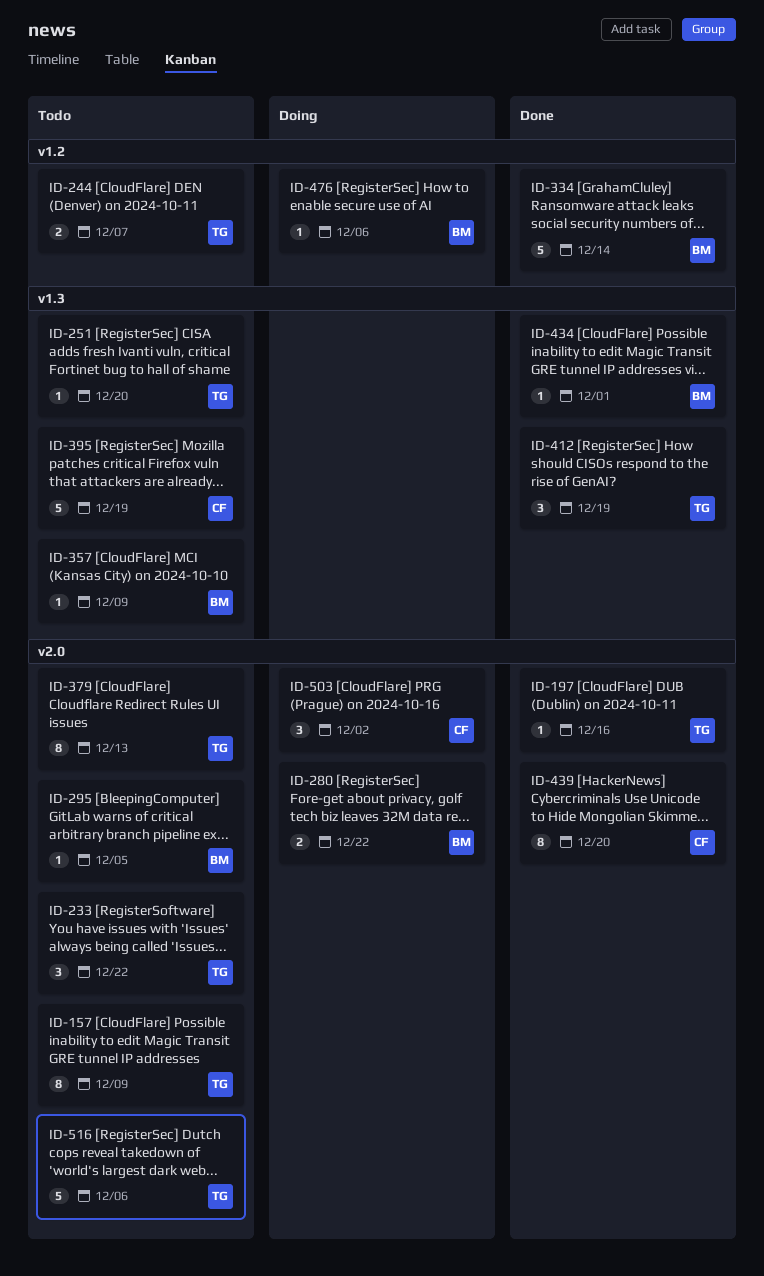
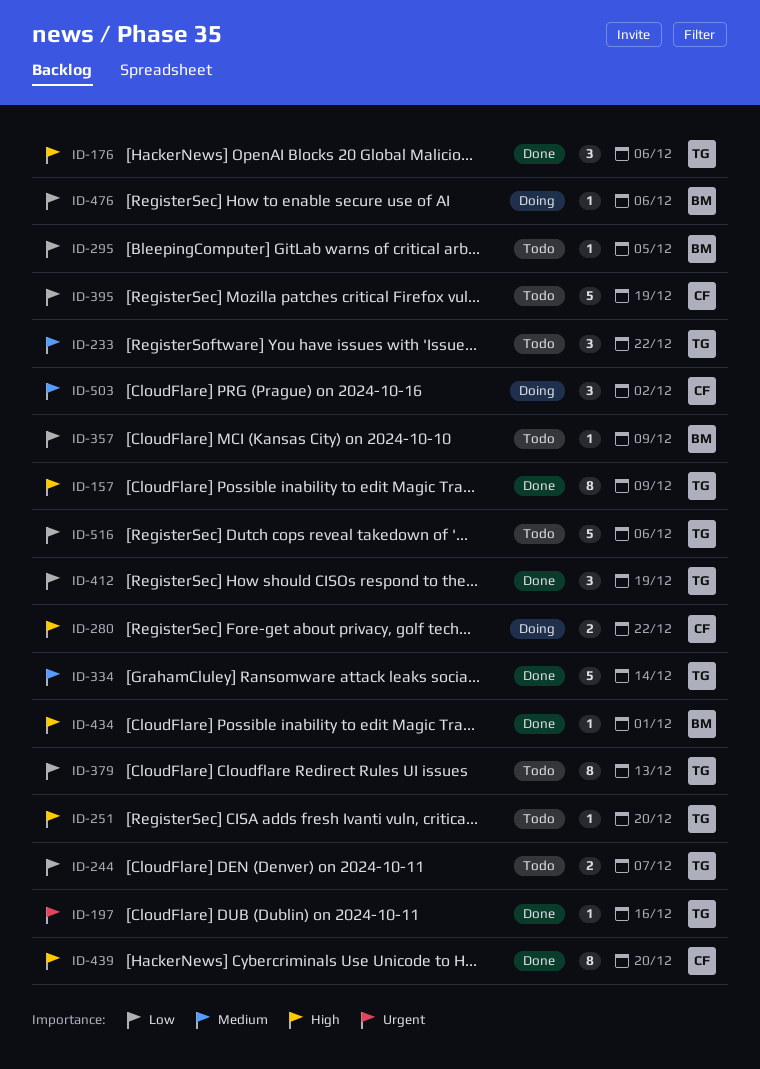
ID-157, status: Todo -> Done
ID-176: none -> present
ID-280, owner: BM -> CF
ID-334, owner: BM -> TG

